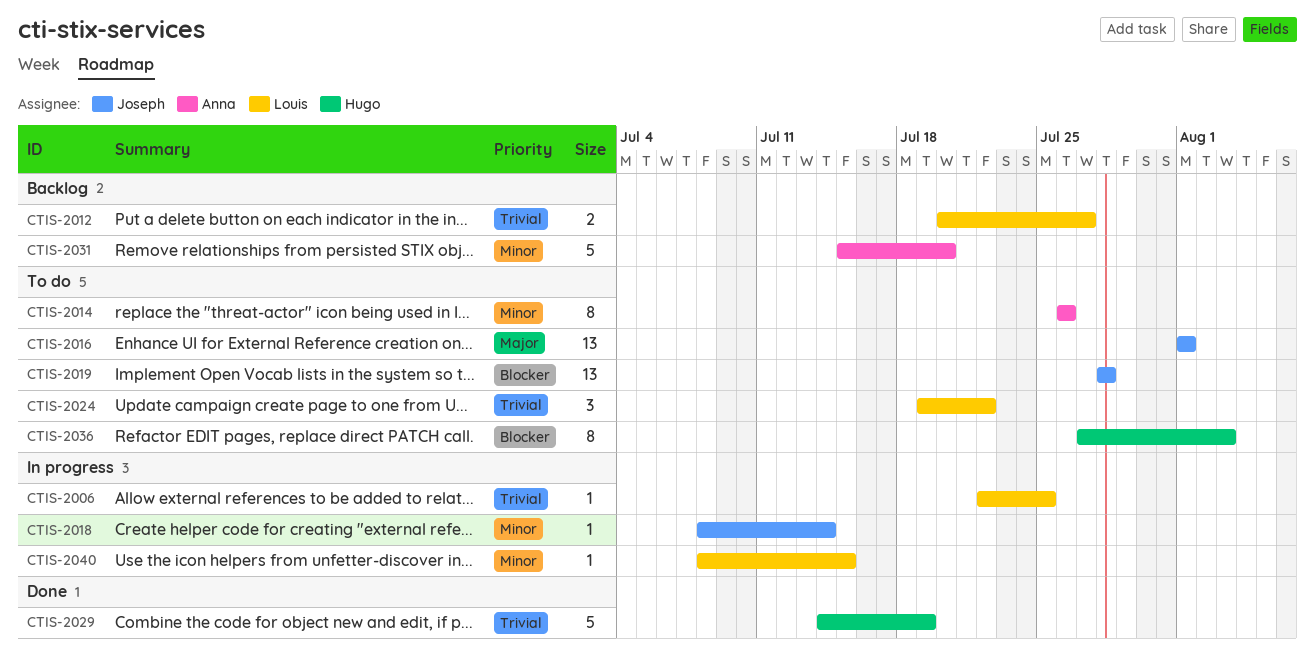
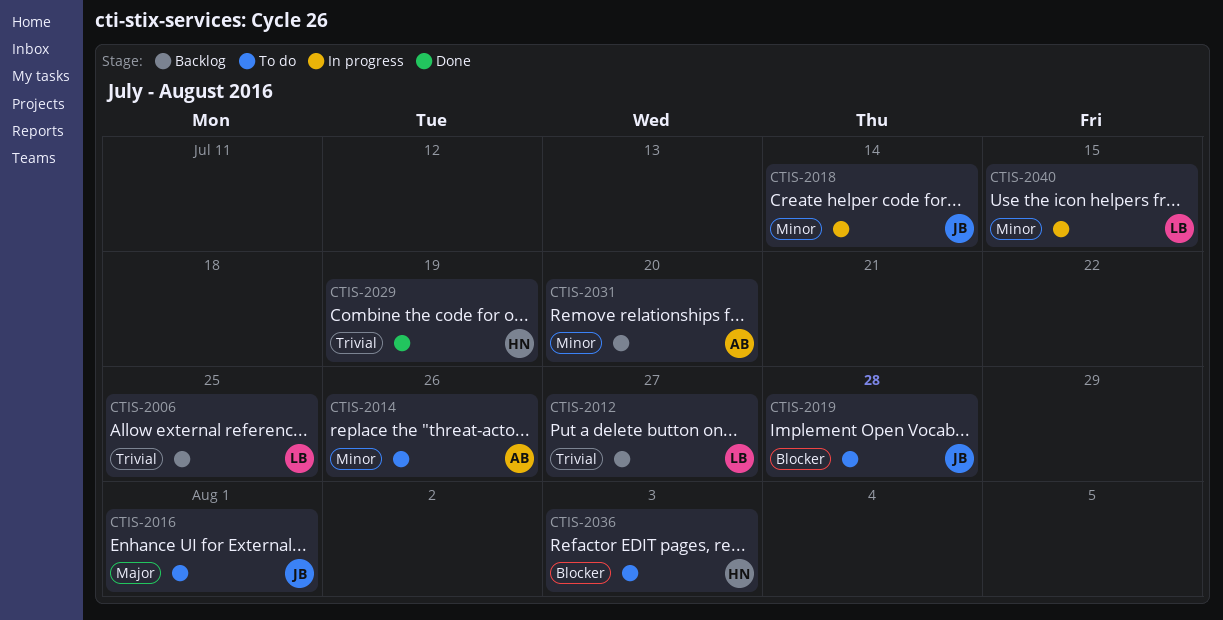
CTIS-2006, status: In progress -> Backlog
CTIS-2024: present -> none

